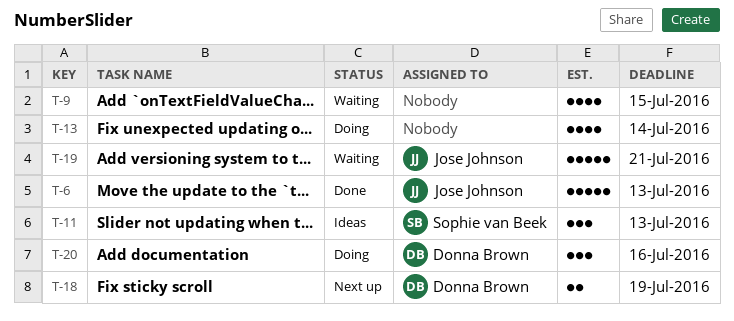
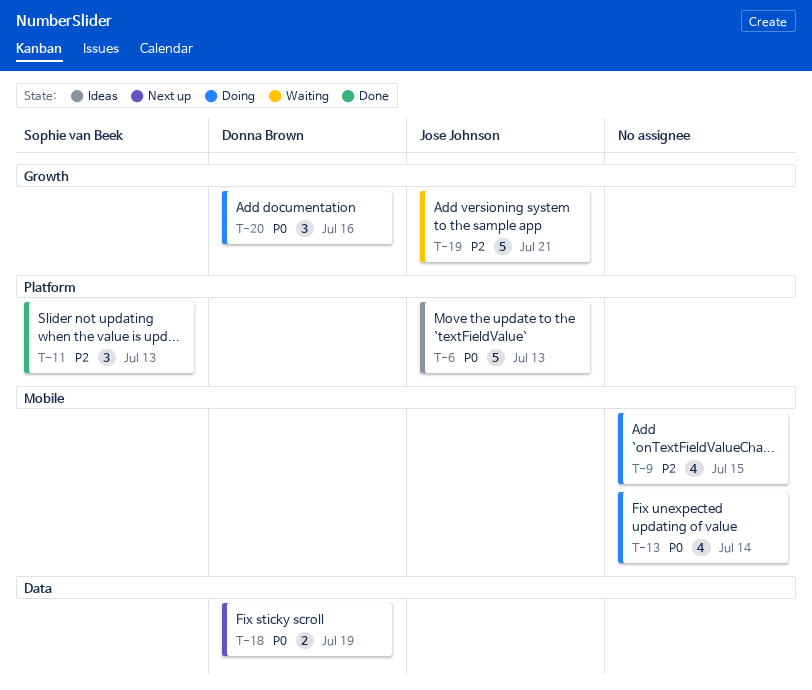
T-6, status: Done -> Ideas
T-9, status: Waiting -> Doing
T-11, status: Ideas -> Done

